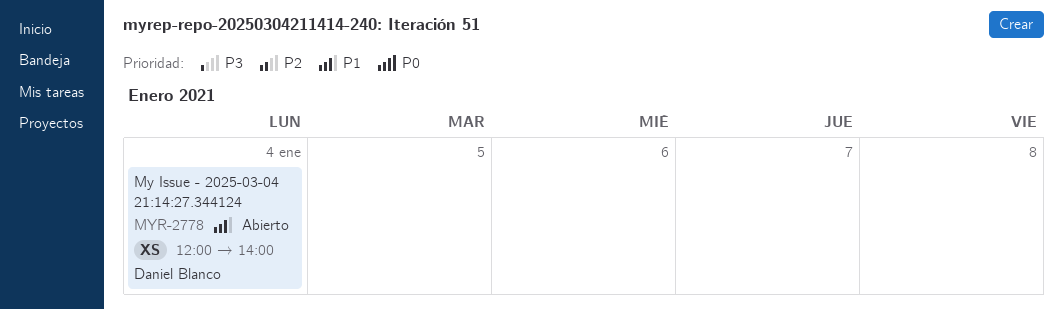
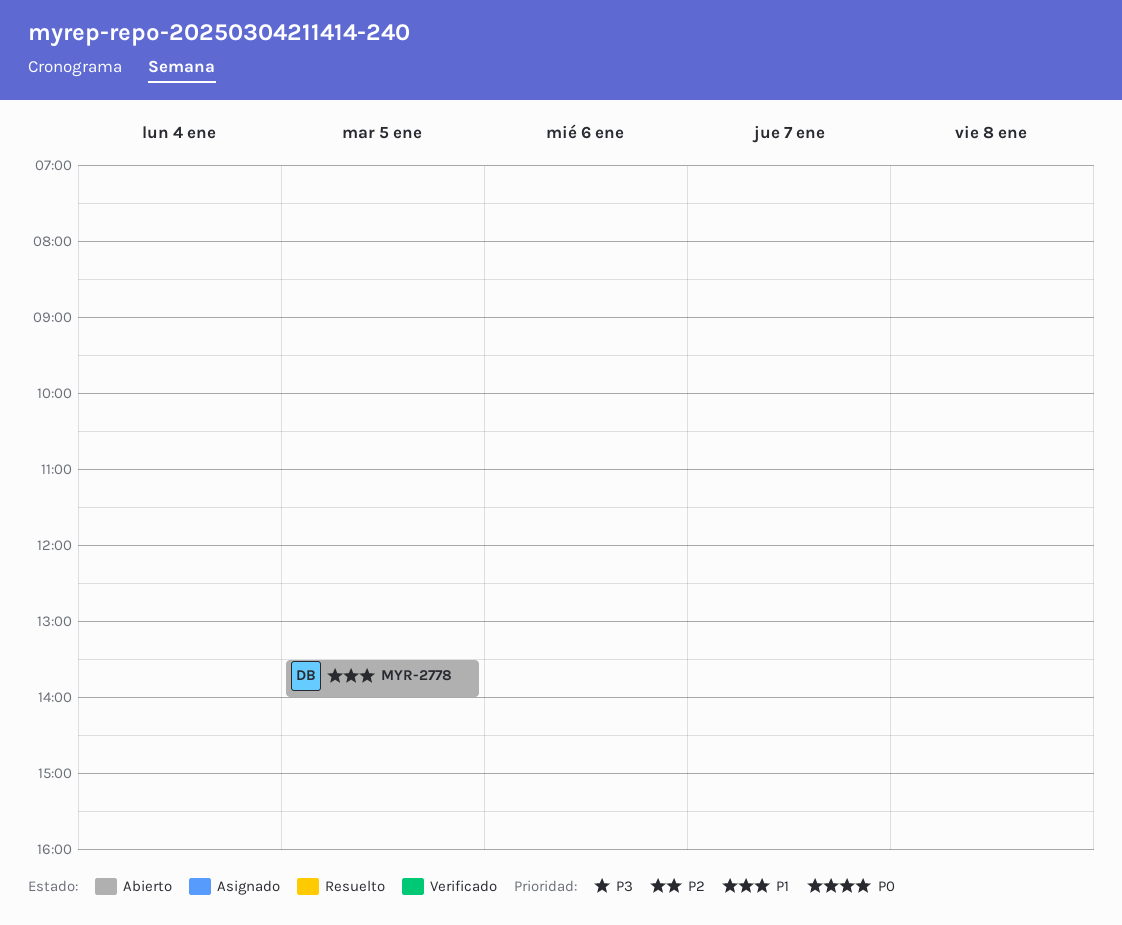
MYR-2778, day: Jan 4 -> Jan 5
MYR-2778, begins: 12:00 -> 13:30

